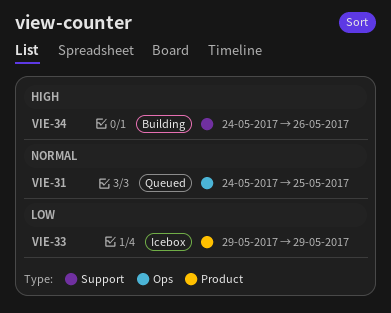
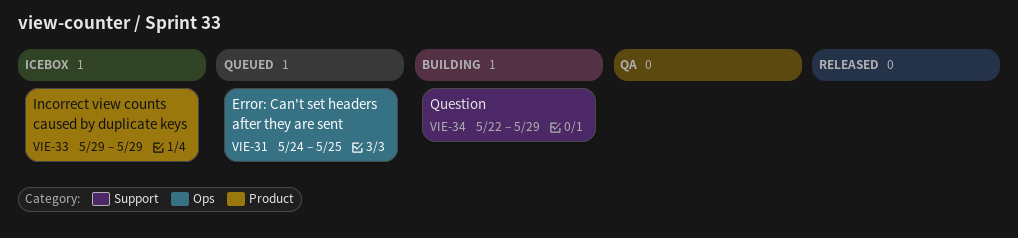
VIE-34, start: May 24 -> May 22
VIE-34, due: May 26 -> May 29

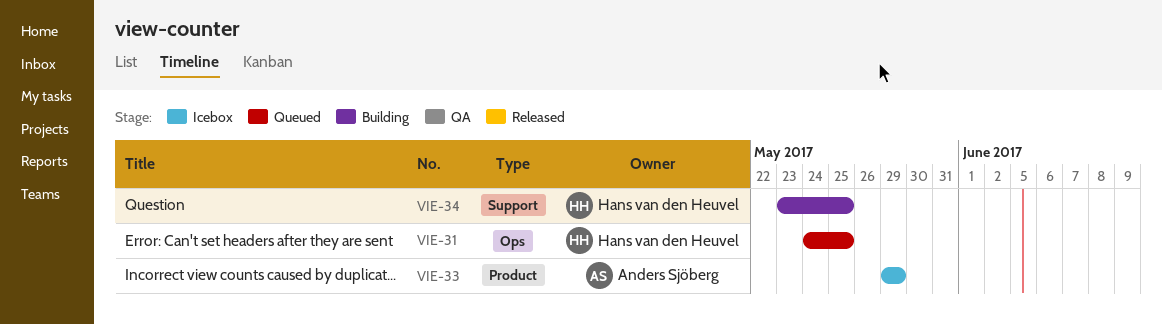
VIE-34, start: May 22 -> May 23
VIE-34, due: May 29 -> May 25

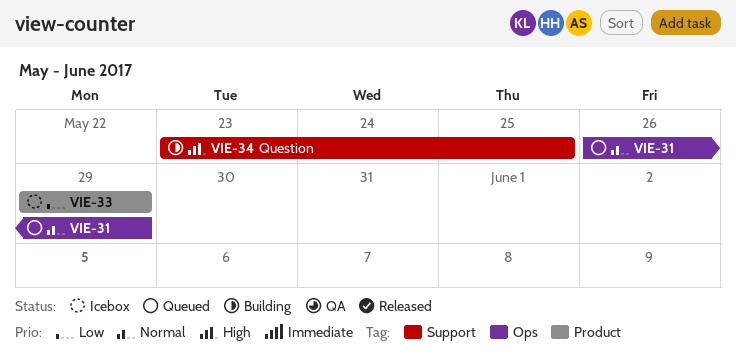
VIE-31, start: May 24 -> May 26
VIE-31, due: May 25 -> May 29

